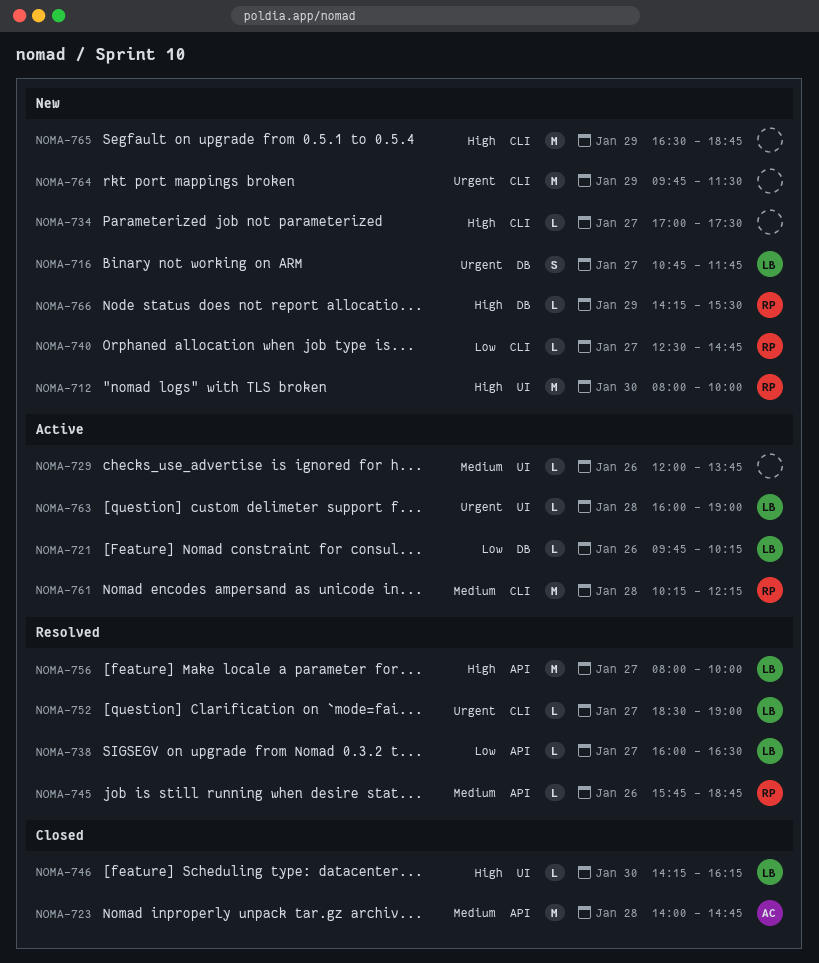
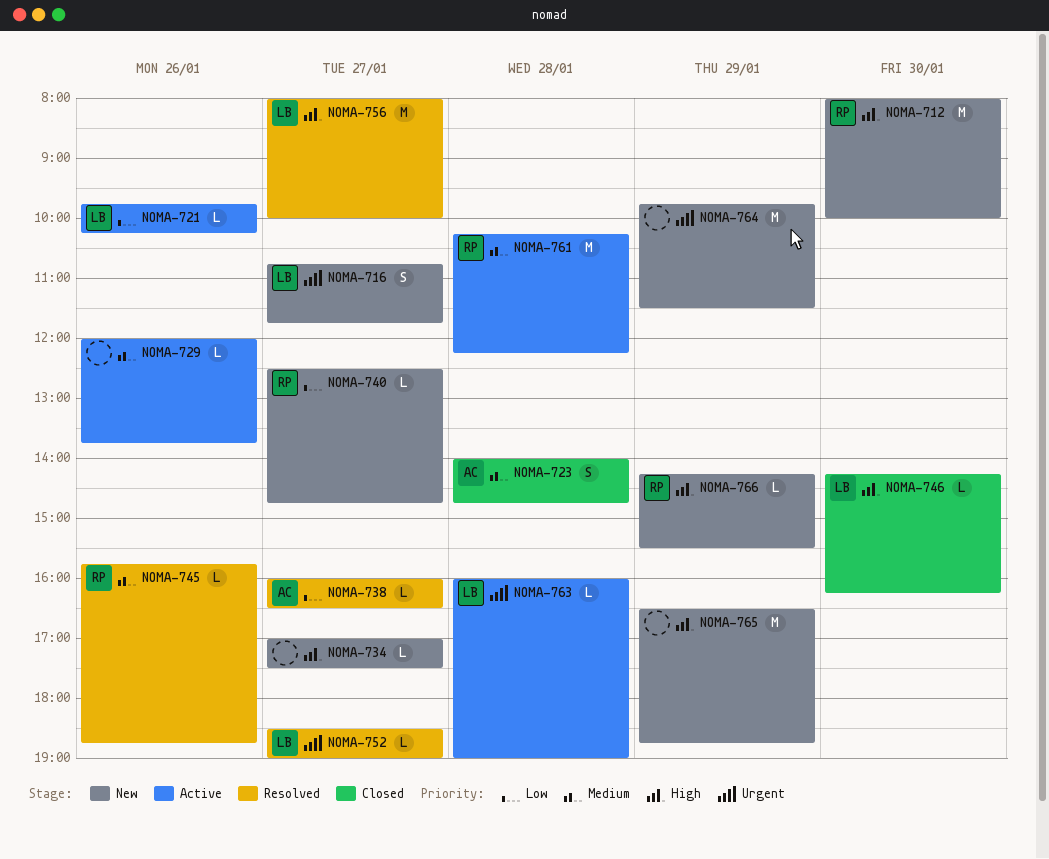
NOMA-723, estimate: M -> S
NOMA-738, owner: LB -> AC

